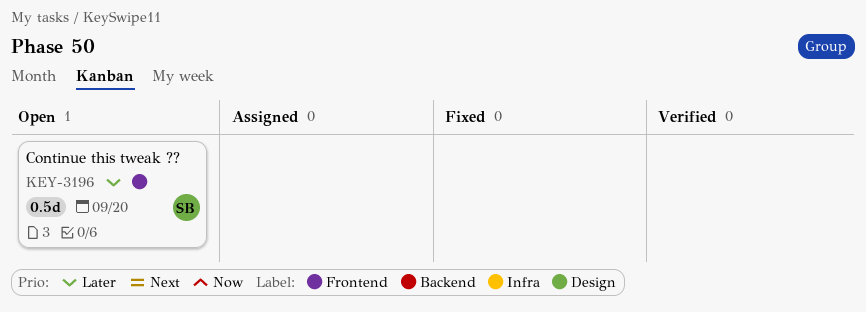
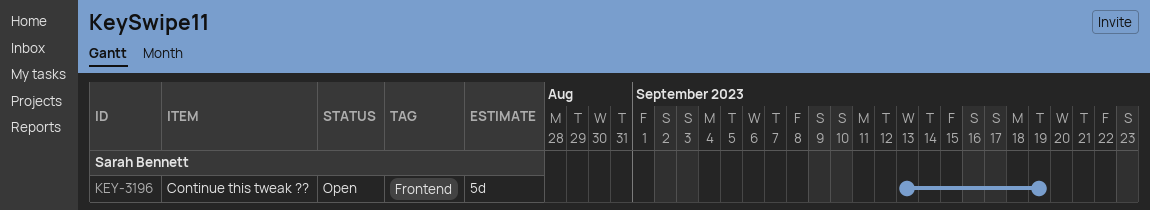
KEY-3196, estimate: 0.5d -> 5d
KEY-3196, due: Sep 20 -> Sep 19

